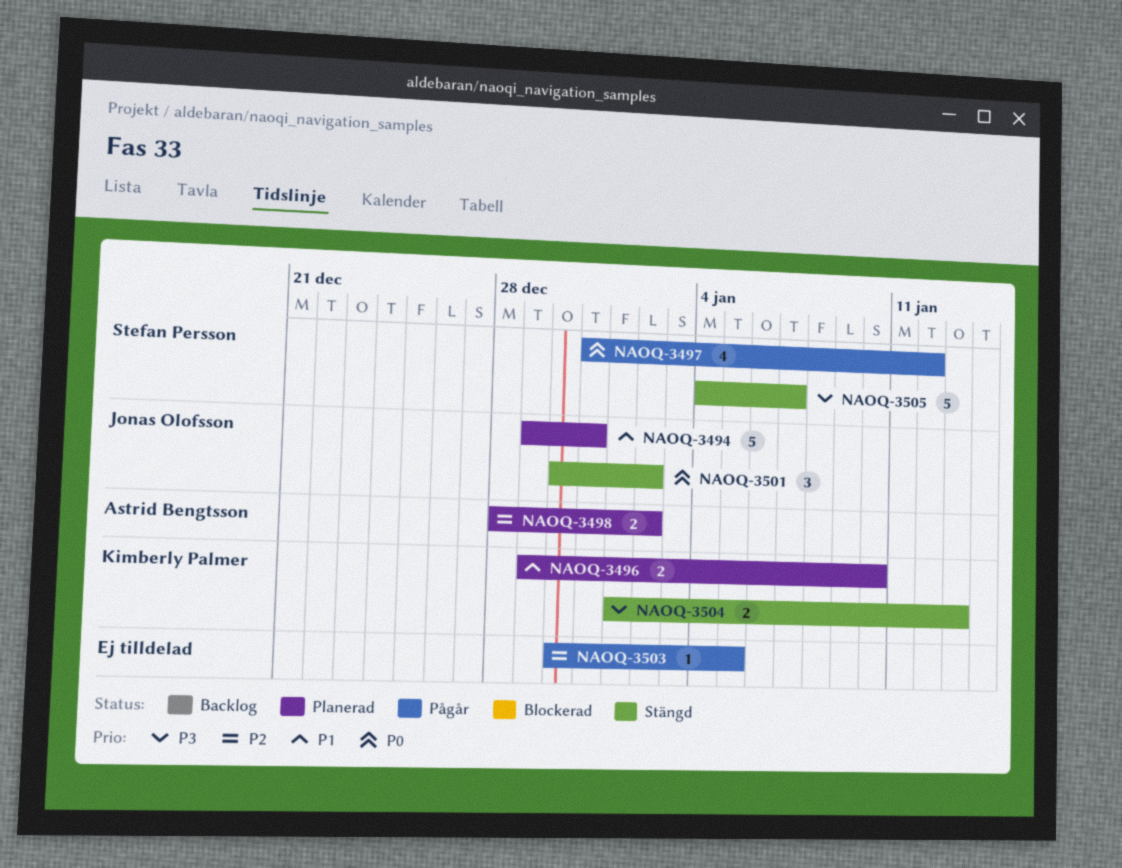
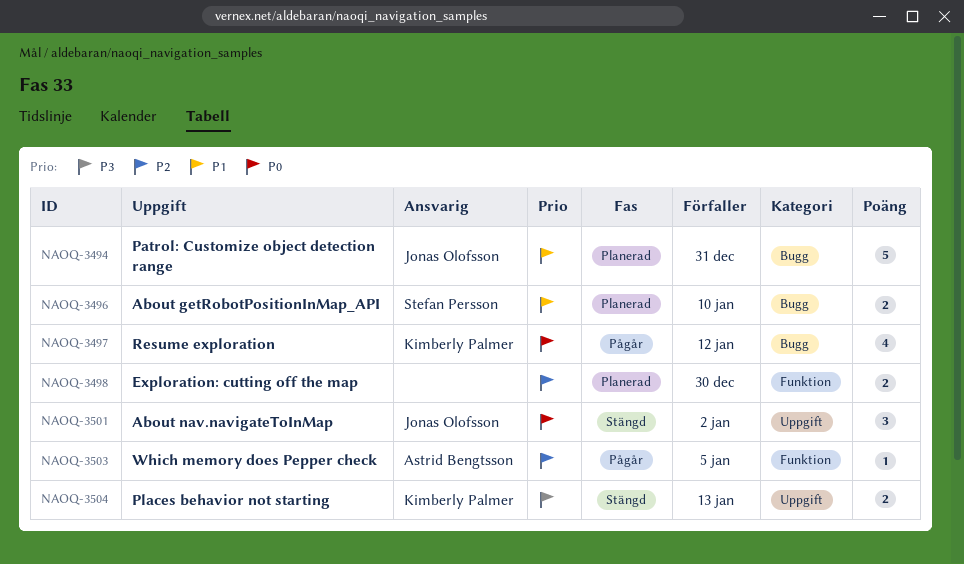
NAOQ-3496, owner: Kimberly Palmer -> Stefan Persson
NAOQ-3497, owner: Stefan Persson -> Kimberly Palmer
NAOQ-3498, owner: Astrid Bengtsson -> none
NAOQ-3498, due: Jan 2 -> Dec 30
NAOQ-3503, owner: none -> Astrid Bengtsson
NAOQ-3505: present -> none

